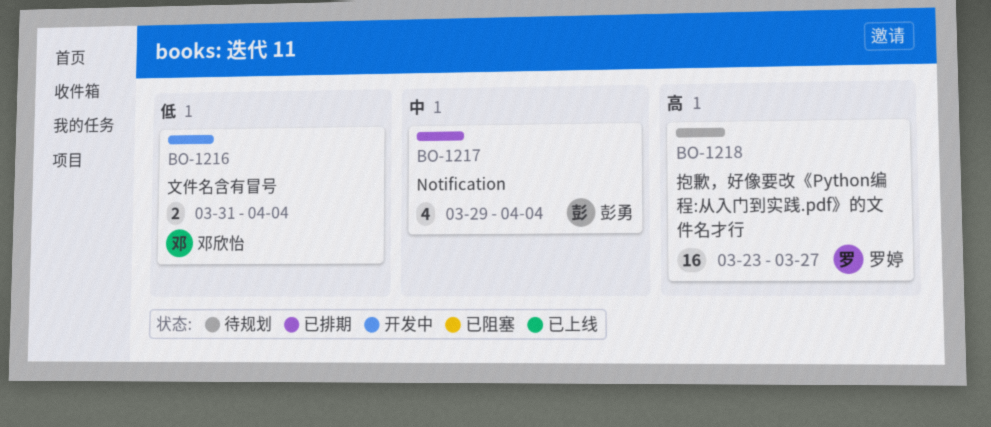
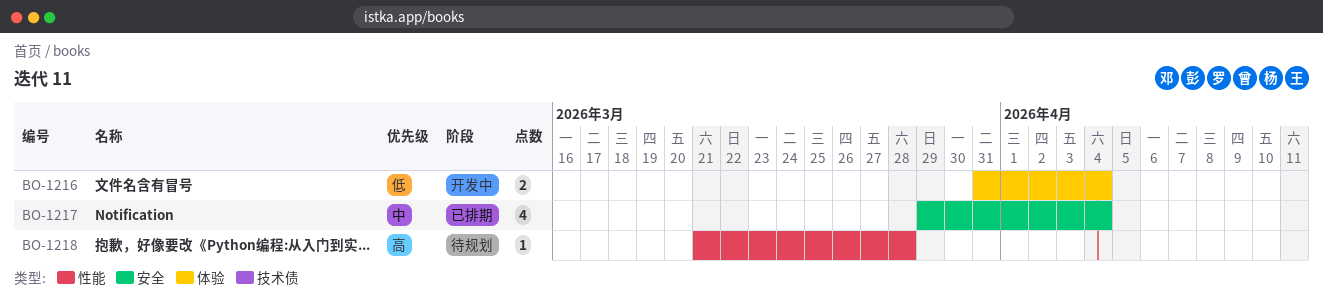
BO-1218, estimate: 16 -> 1
BO-1218, start: Mar 23 -> Mar 21
BO-1218, due: Mar 27 -> Mar 28

